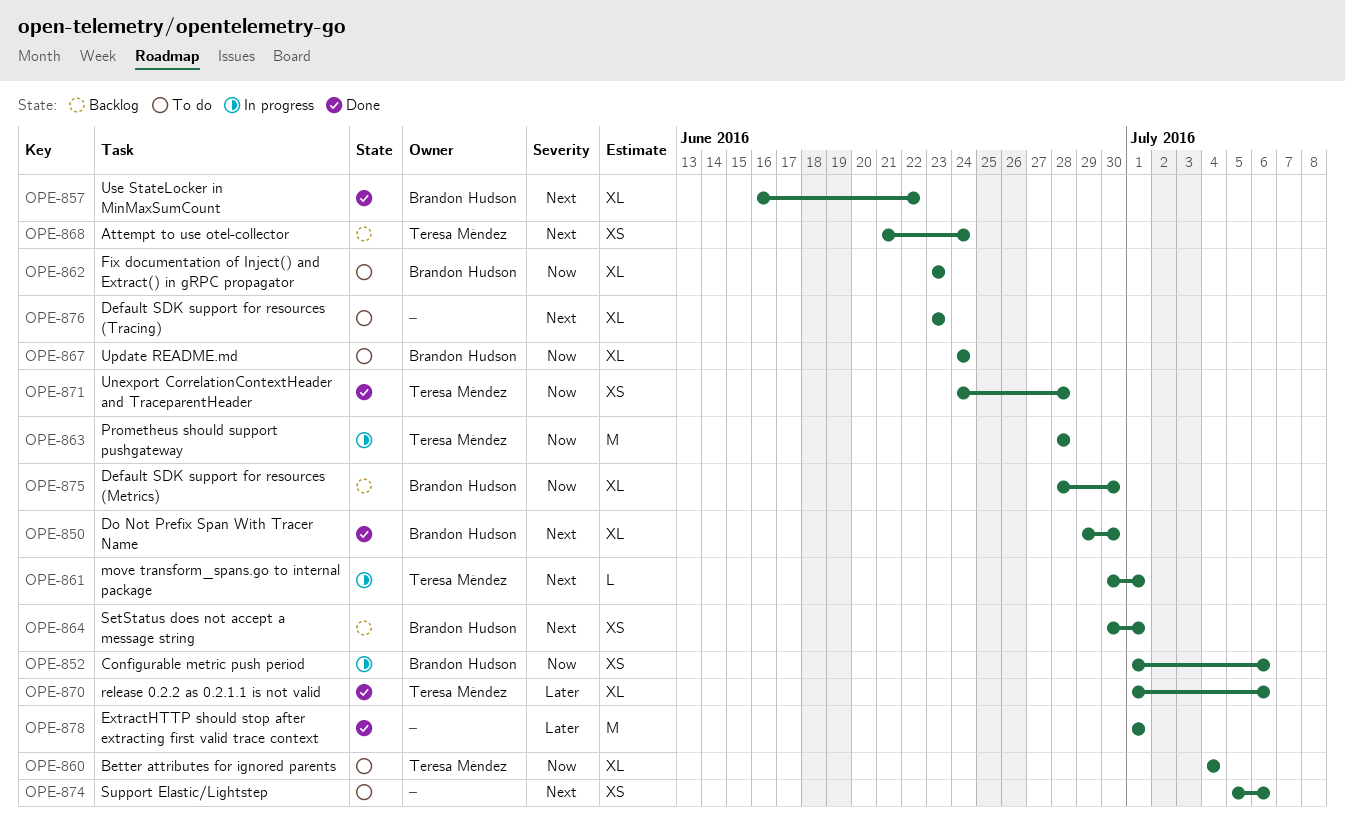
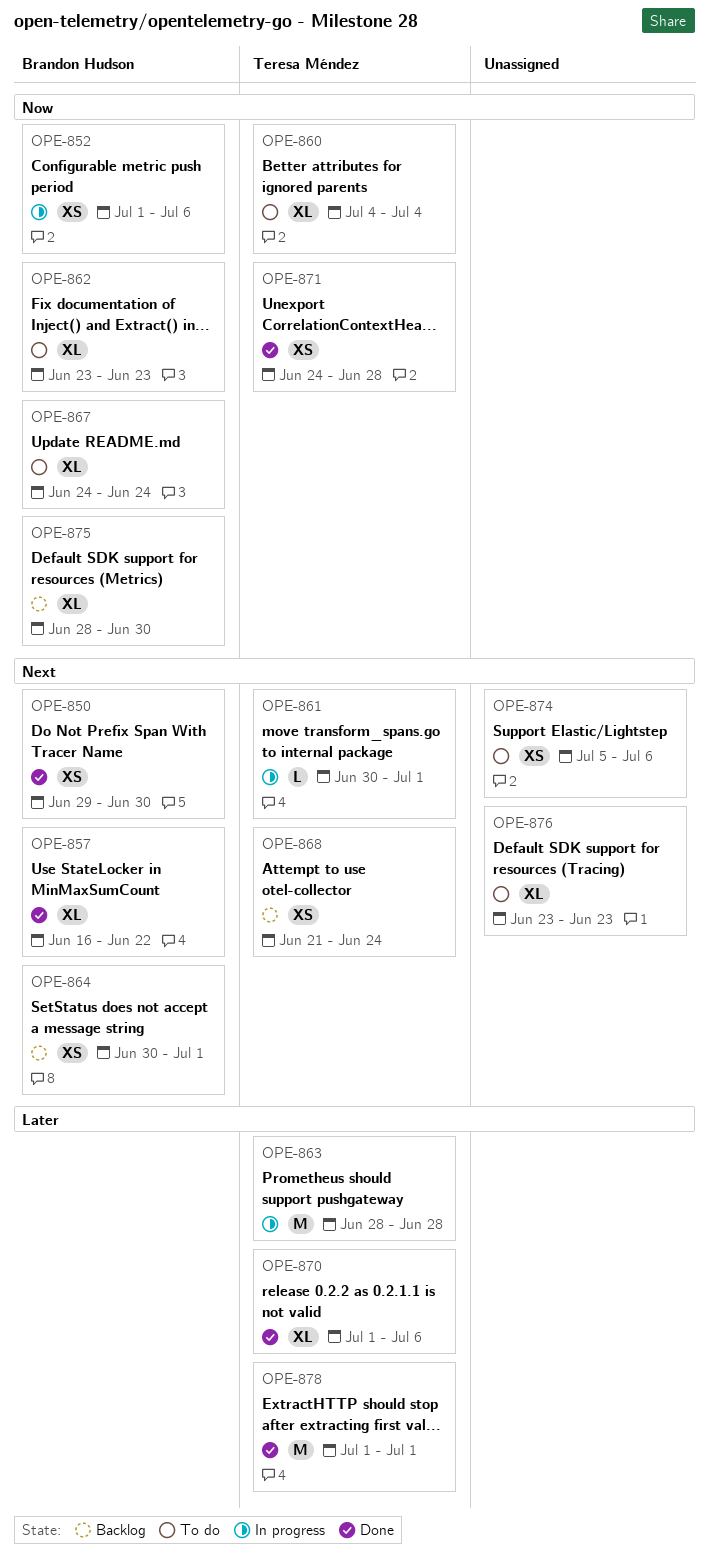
OPE-850, estimate: XL -> XS
OPE-863, priority: Now -> Later
OPE-878, owner: none -> Teresa Méndez

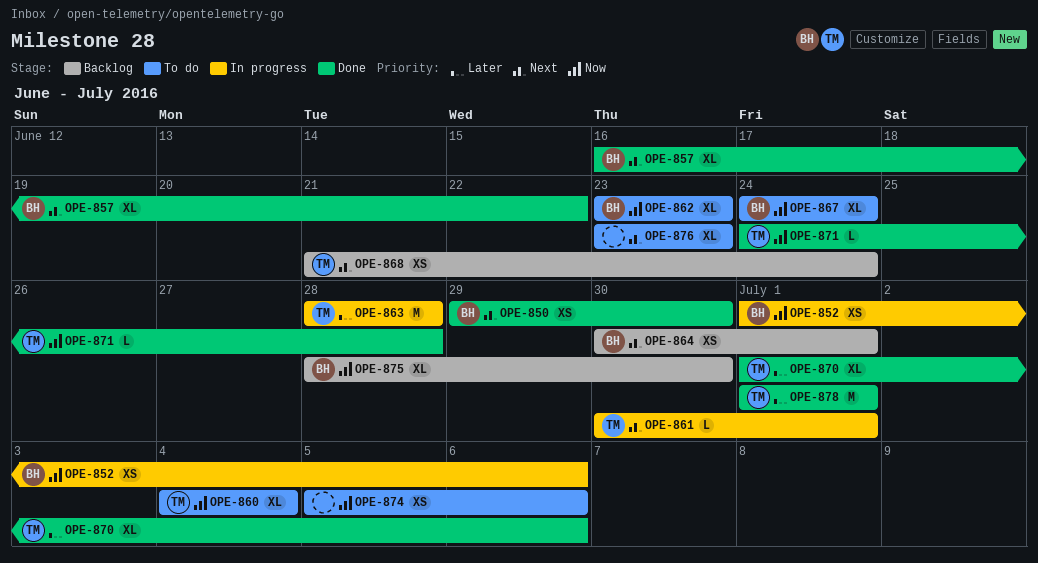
OPE-871, estimate: XS -> L
OPE-874, priority: Next -> Now

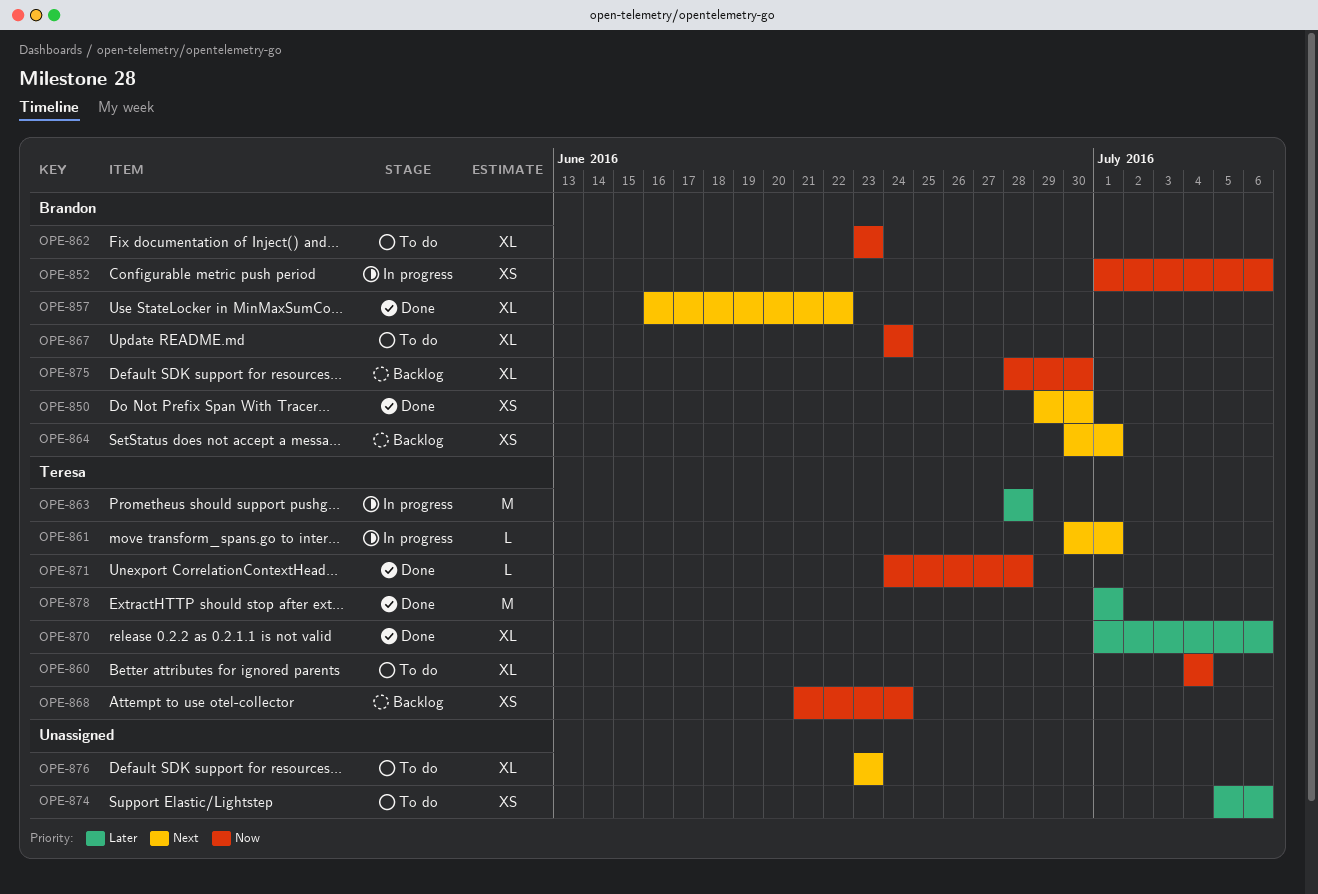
OPE-868, priority: Next -> Now
OPE-874, priority: Now -> Later

